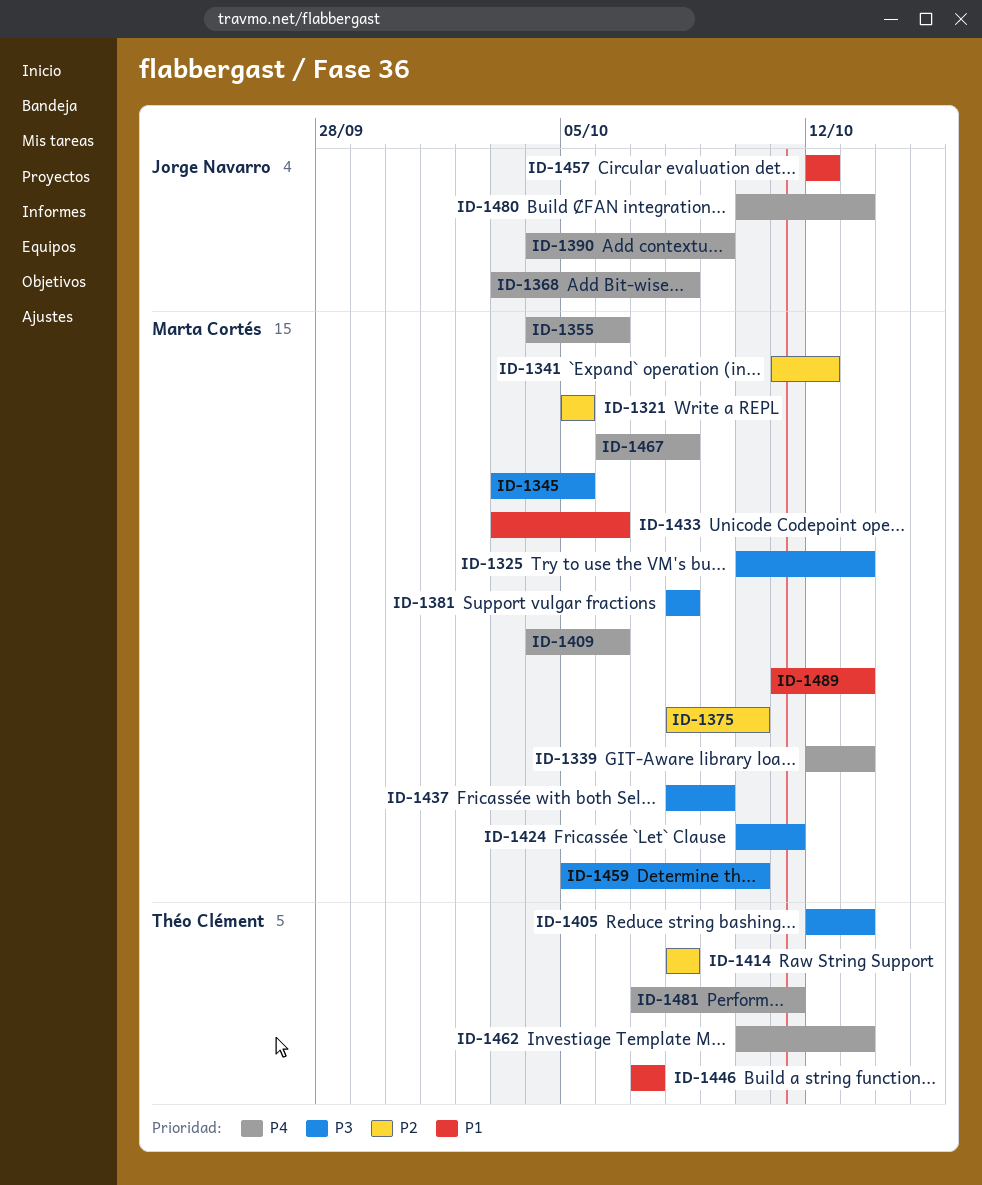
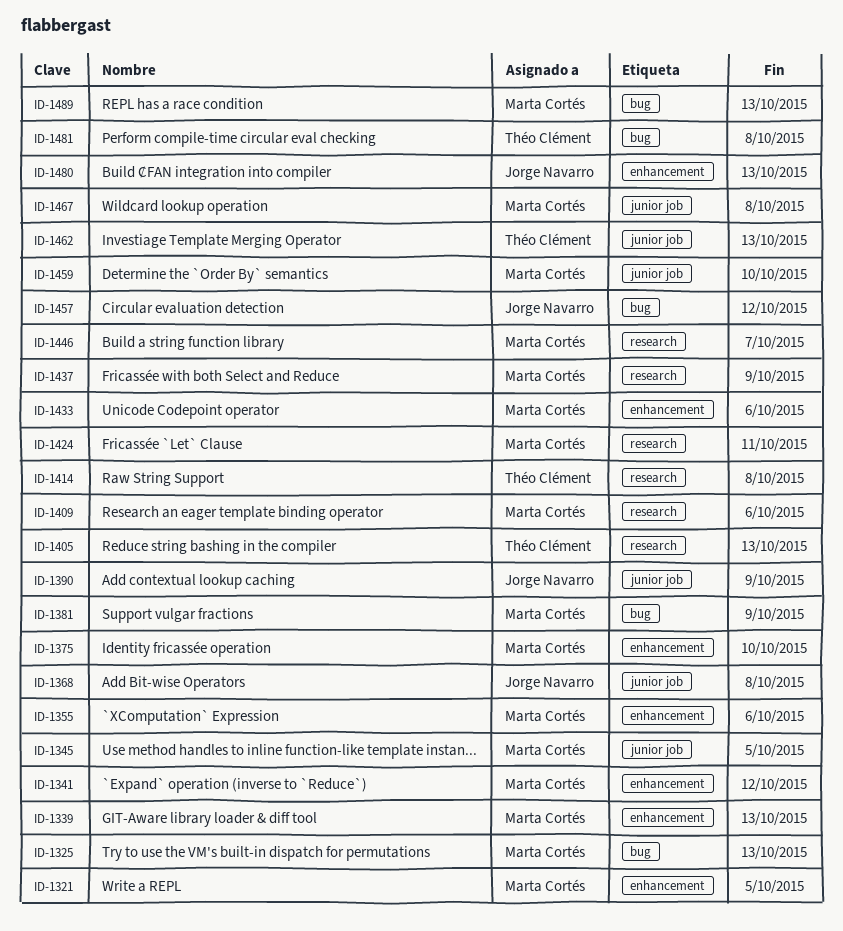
ID-1381, due: Oct 8 -> Oct 9
ID-1446, owner: Théo Clément -> Marta Cortés
ID-1481, due: Oct 11 -> Oct 8

